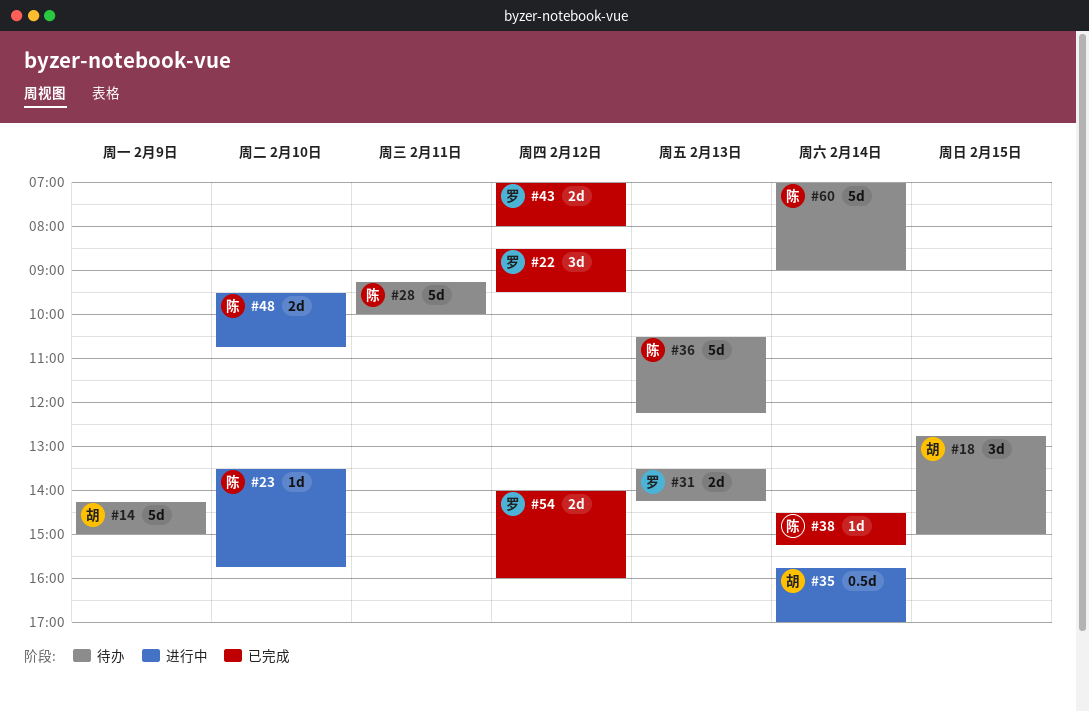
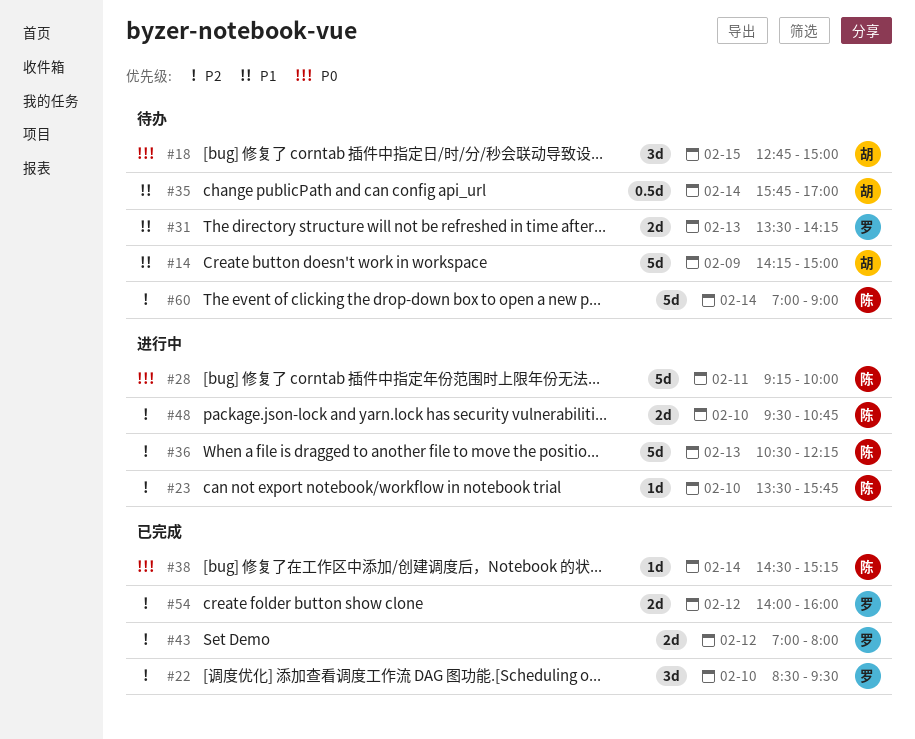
#22, day: Feb 12 -> Feb 10
#28, status: 待办 -> 进行中
#35, status: 进行中 -> 待办
#36, status: 待办 -> 进行中

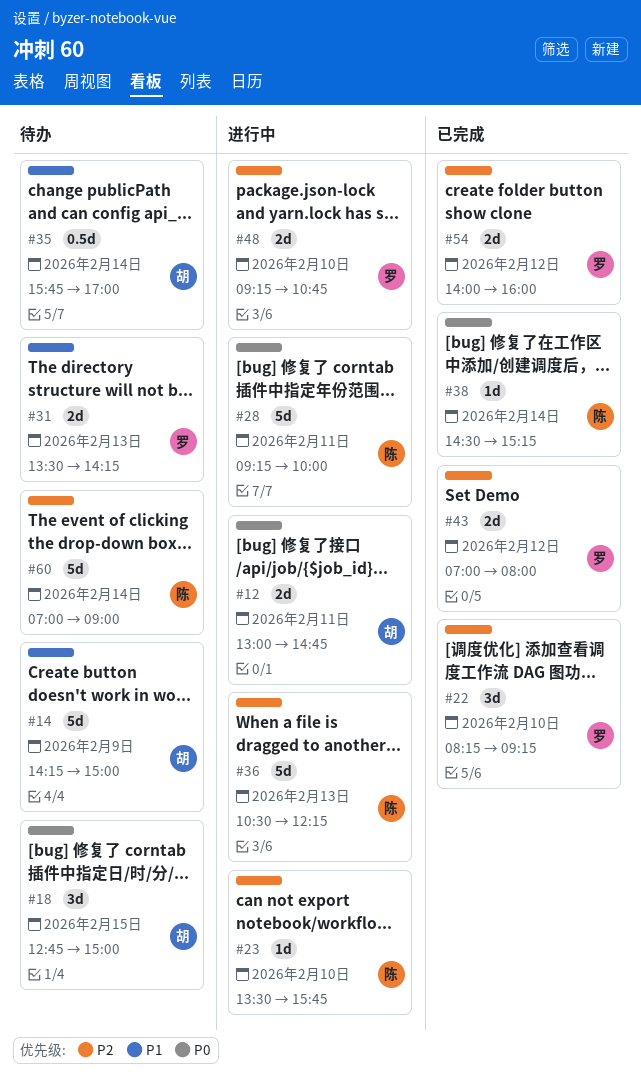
#12: none -> present
#22, begins: 08:30 -> 08:15
#22, ends: 09:30 -> 09:15
#48, owner: 陈 -> 罗
#48, begins: 09:30 -> 09:15

